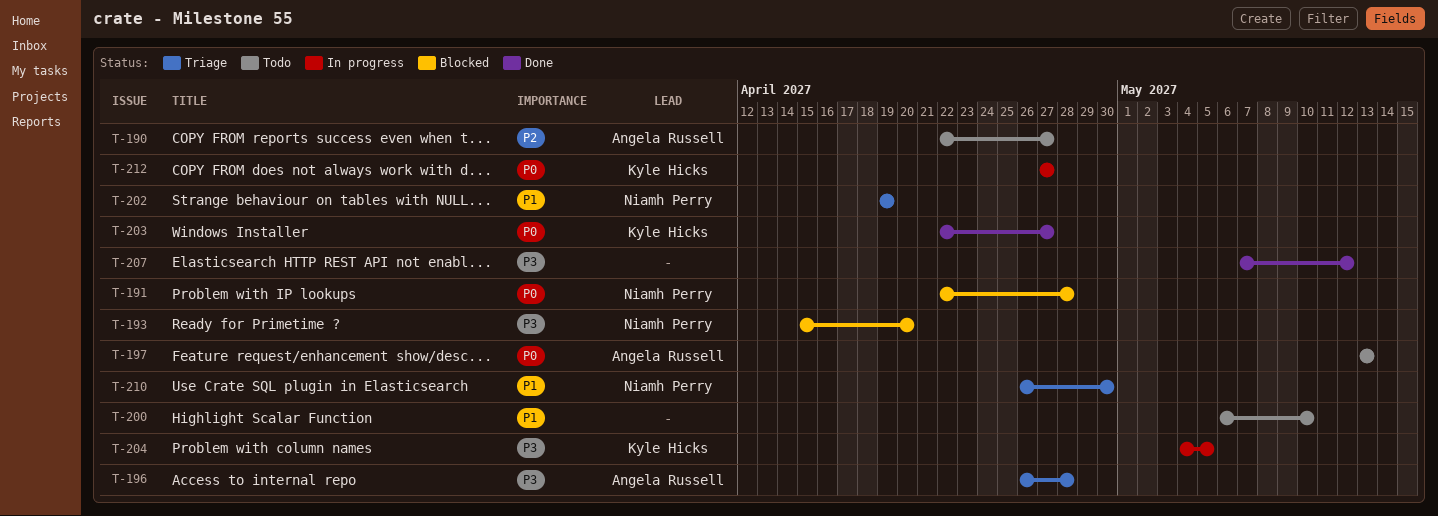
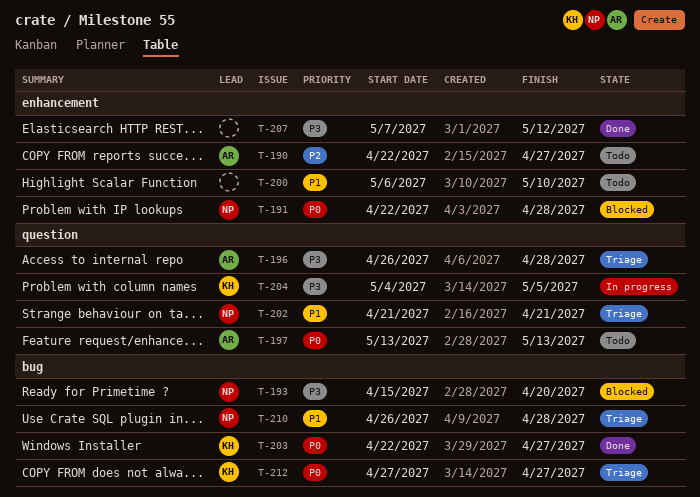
T-202, start: Apr 19 -> Apr 21
T-202, due: Apr 19 -> Apr 21
T-210, due: Apr 30 -> Apr 28
T-212, status: In progress -> Triage

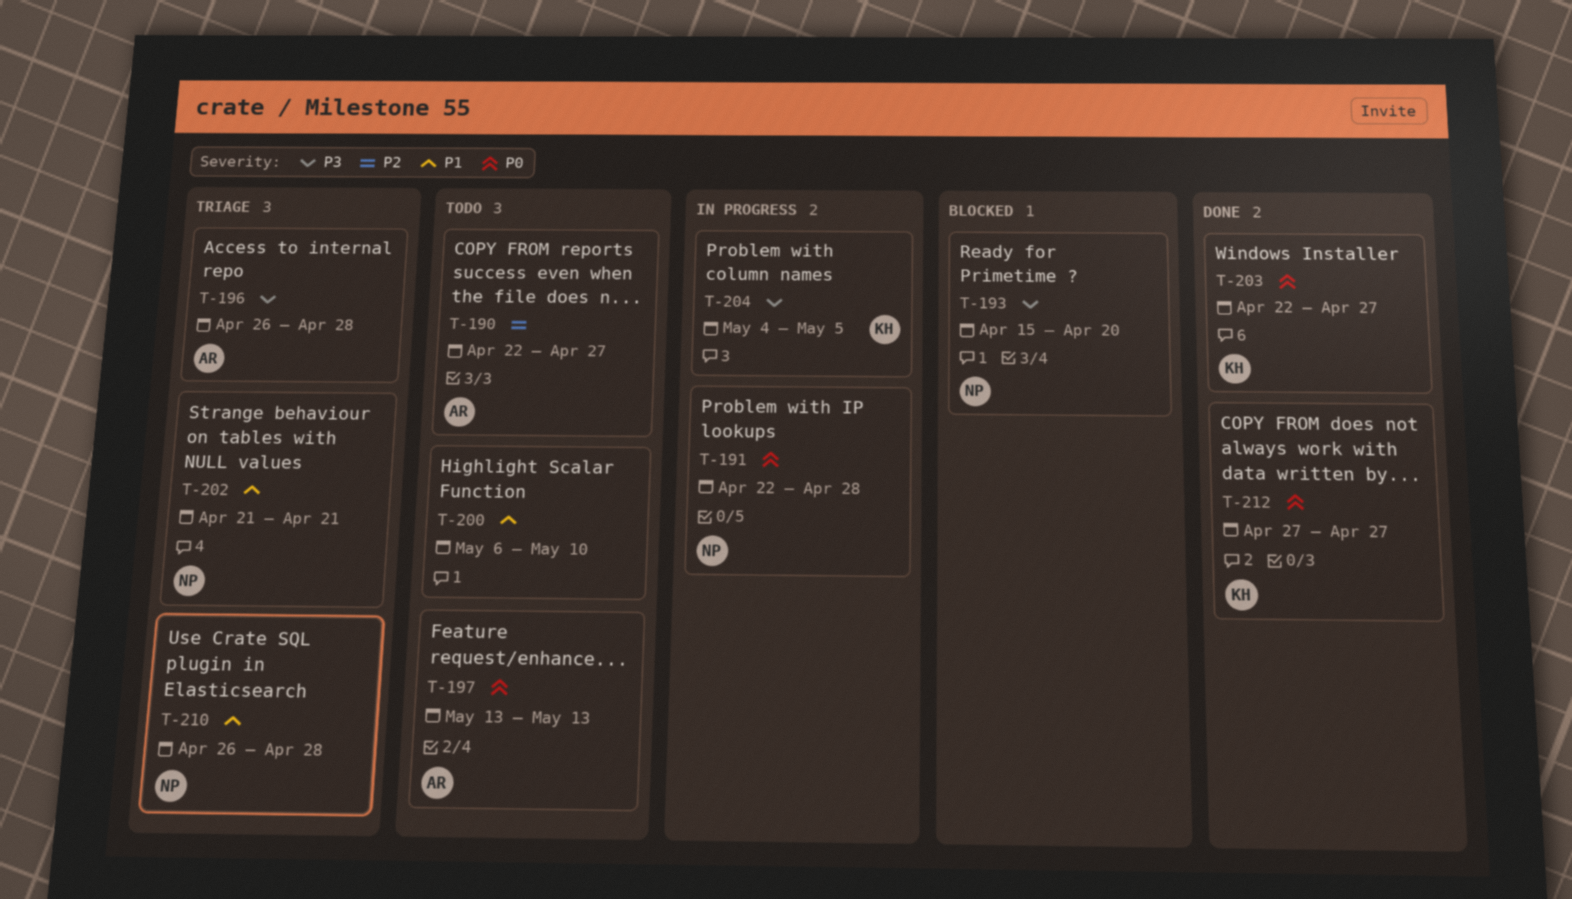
T-191, status: Blocked -> In progress
T-207: present -> none
T-212, status: Triage -> Done

